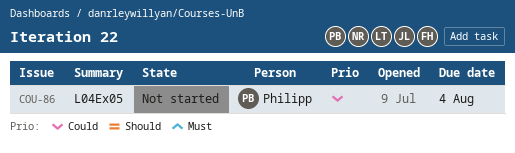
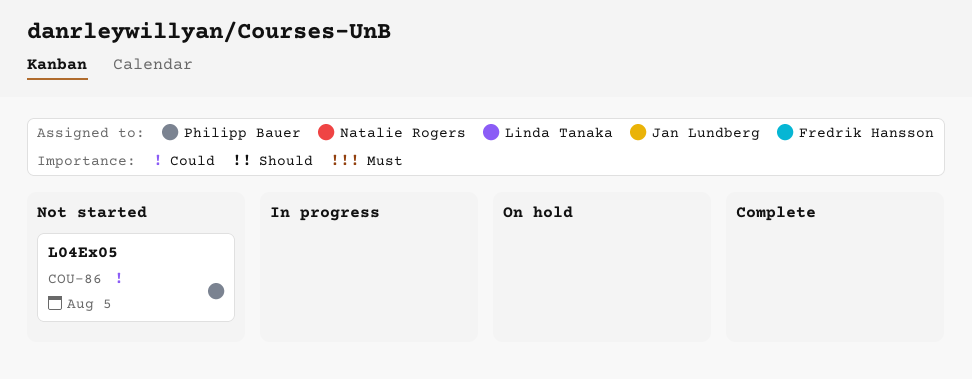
COU-86, due: Aug 4 -> Aug 5

